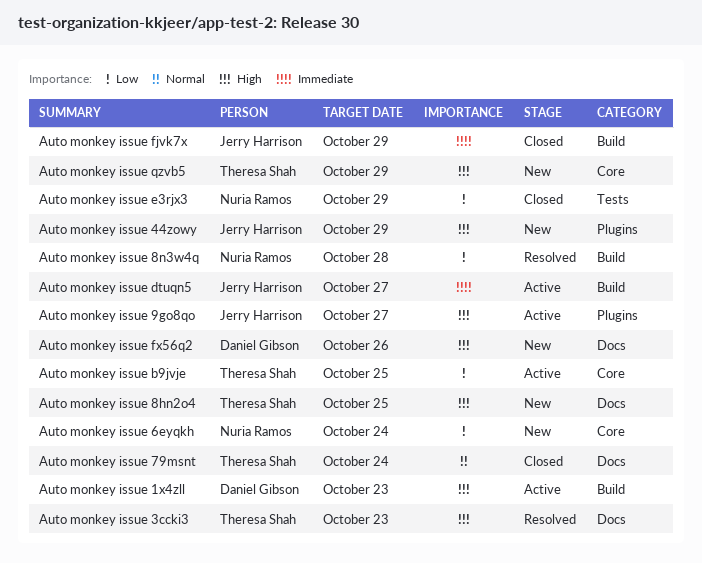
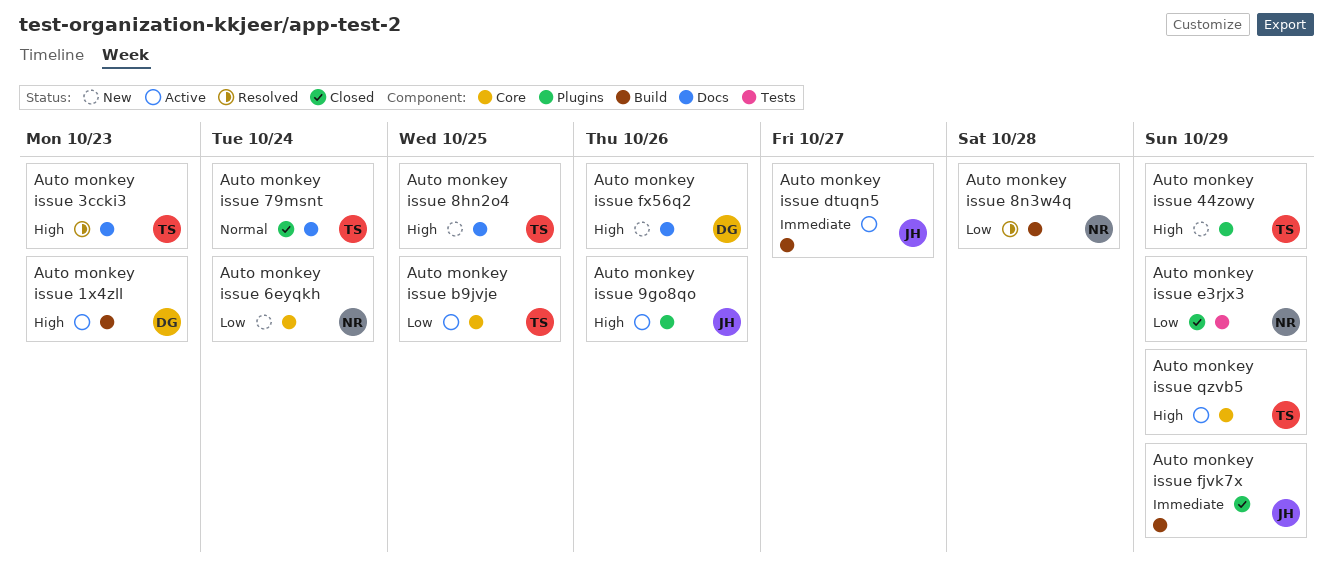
Auto monkey issue 44zowy, owner: Jerry Harrison -> Theresa Shah
Auto monkey issue 9go8qo, due: Oct 27 -> Oct 26
Auto monkey issue qzvb5, status: New -> Active

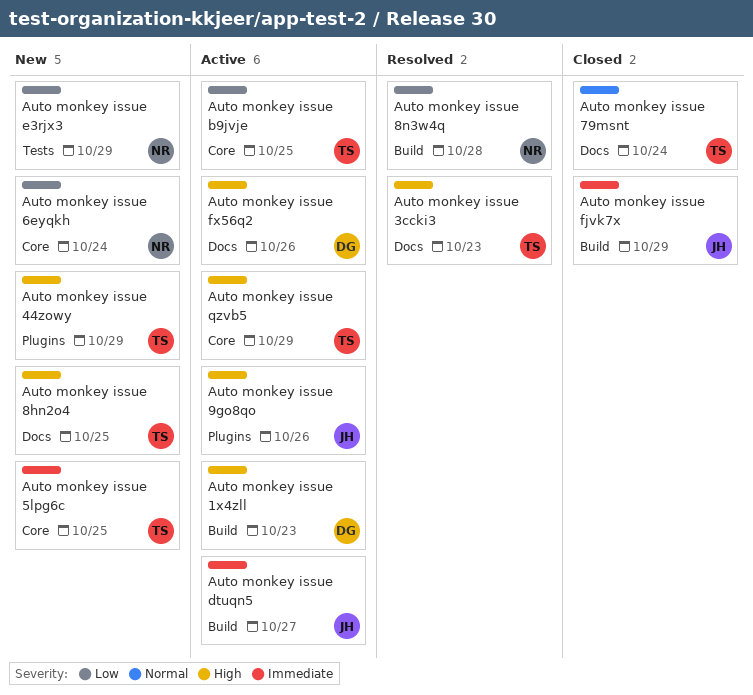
Auto monkey issue 5lpg6c: none -> present
Auto monkey issue e3rjx3, status: Closed -> New
Auto monkey issue fx56q2, status: New -> Active

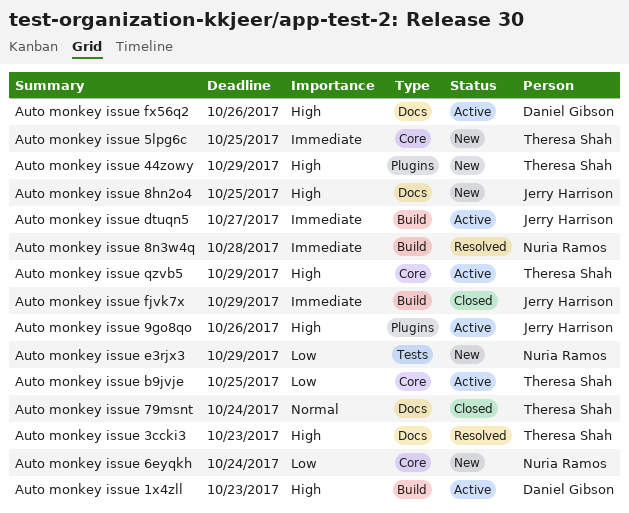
Auto monkey issue 8hn2o4, owner: Theresa Shah -> Jerry Harrison
Auto monkey issue 8n3w4q, priority: Low -> Immediate

